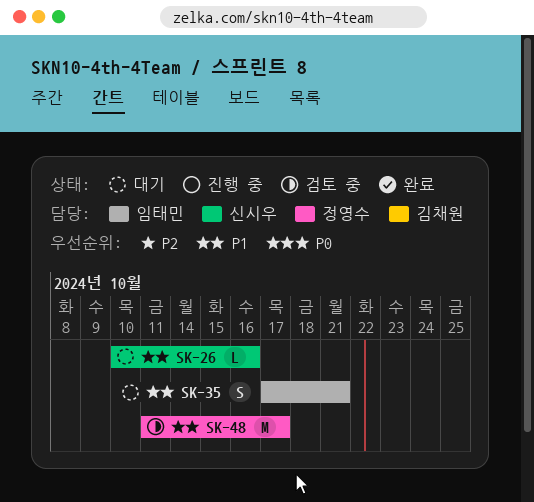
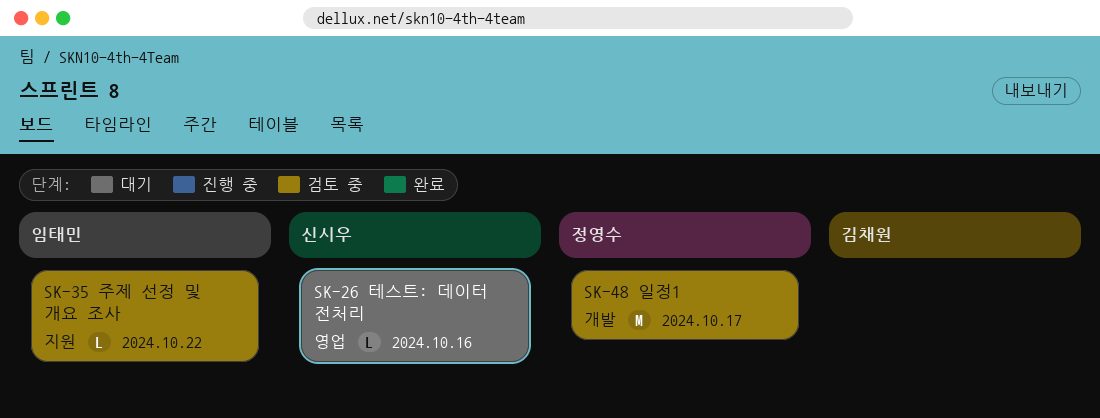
SK-35, status: 대기 -> 검토 중
SK-35, estimate: S -> L
SK-35, due: Oct 21 -> Oct 22

